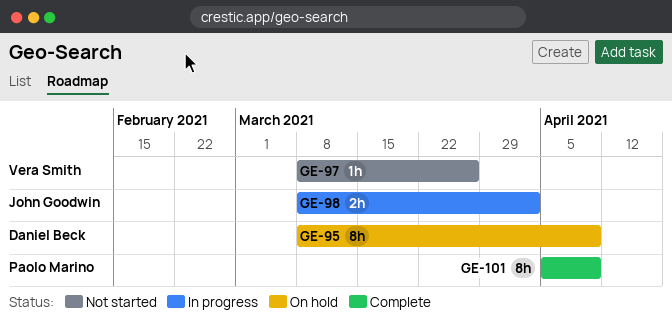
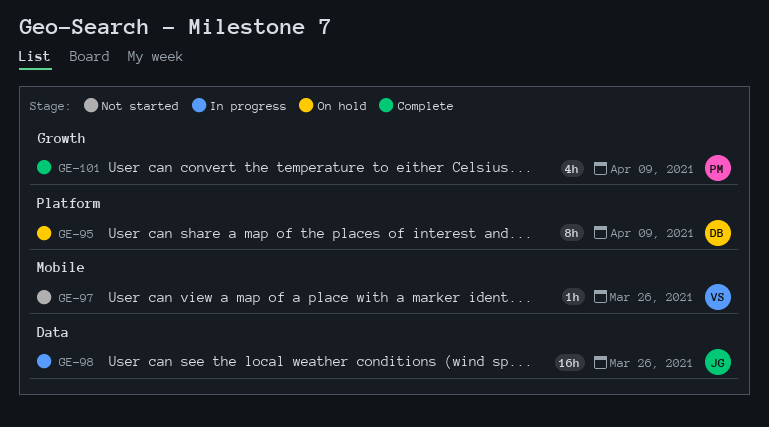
GE-98, estimate: 2h -> 16h
GE-98, due: Apr 2 -> Mar 26
GE-101, estimate: 8h -> 4h

